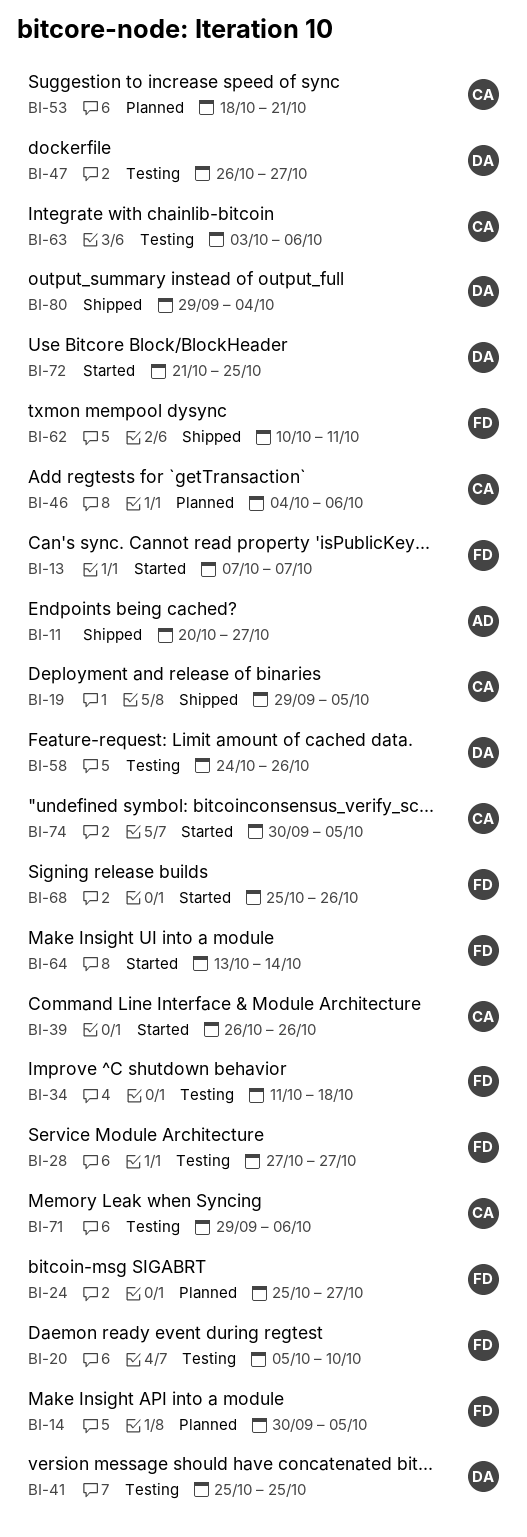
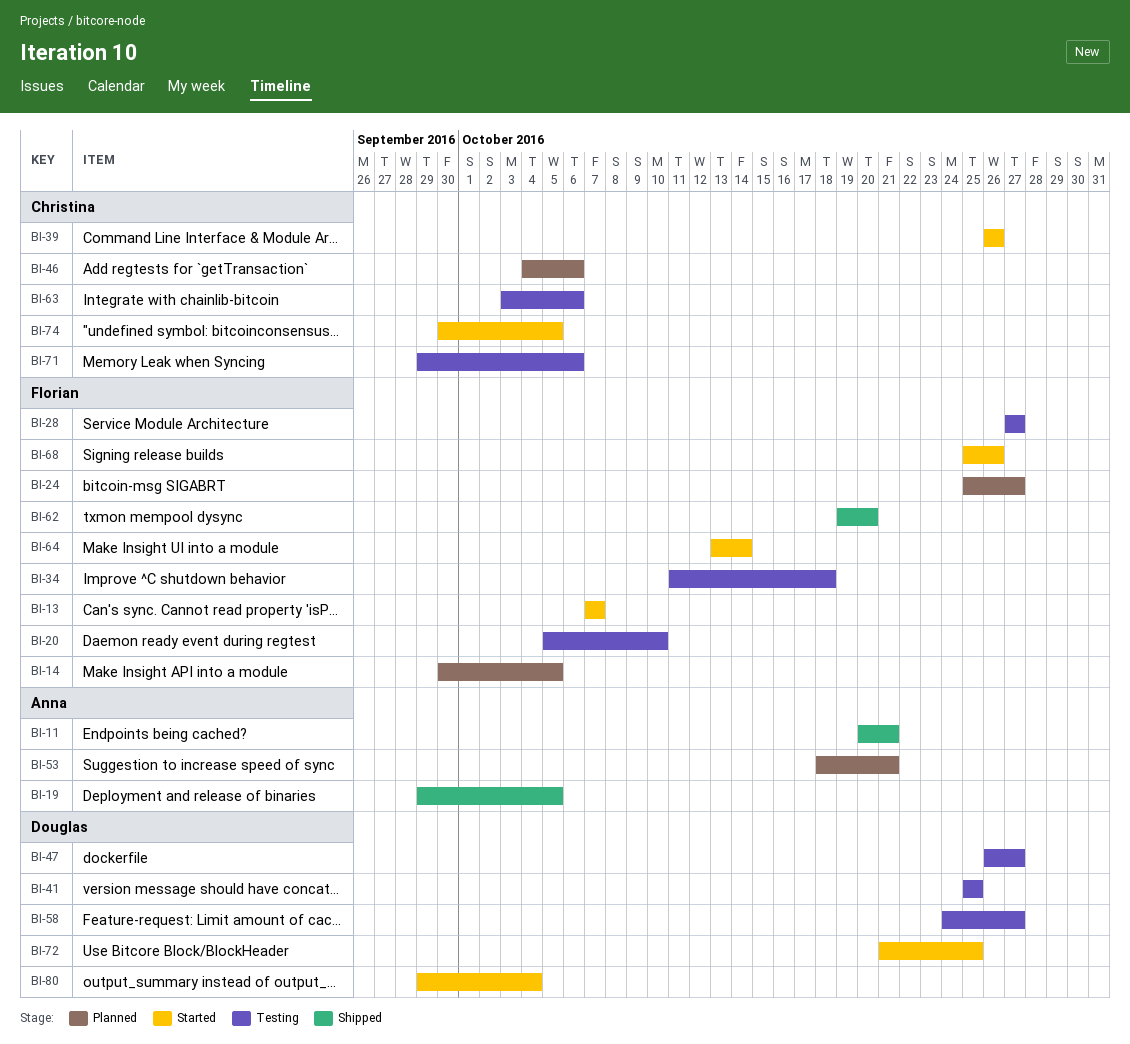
BI-11, due: Oct 27 -> Oct 21
BI-19, owner: Christina -> Anna
BI-53, owner: Christina -> Anna
BI-58, due: Oct 26 -> Oct 27
BI-62, start: Oct 10 -> Oct 19
BI-62, due: Oct 11 -> Oct 20
BI-80, status: Shipped -> Started

